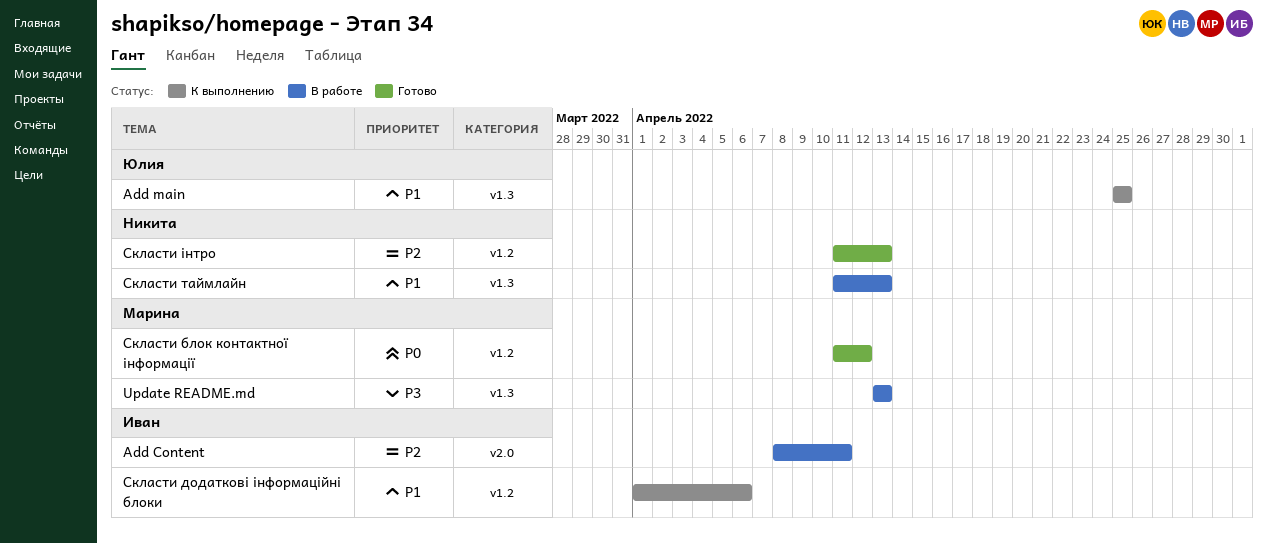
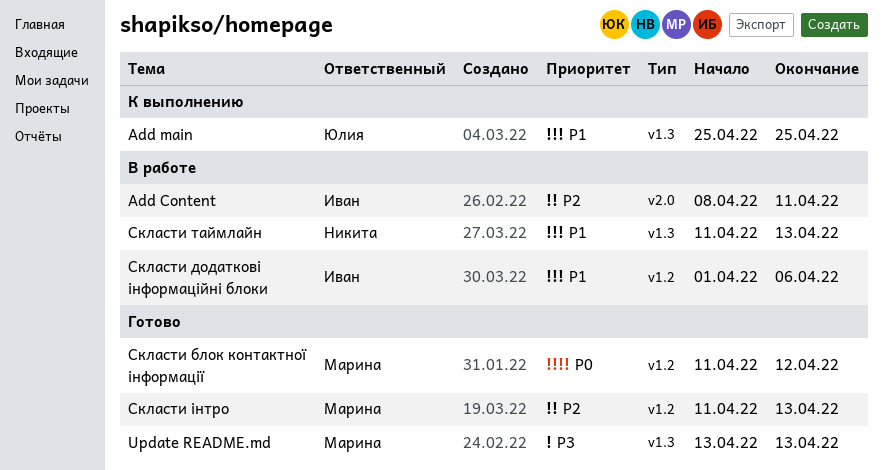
Update README.md, status: В работе -> Готово
Скласти додаткові інформаційні блоки, status: К выполнению -> В работе
Скласти інтро, owner: Никита -> Марина

